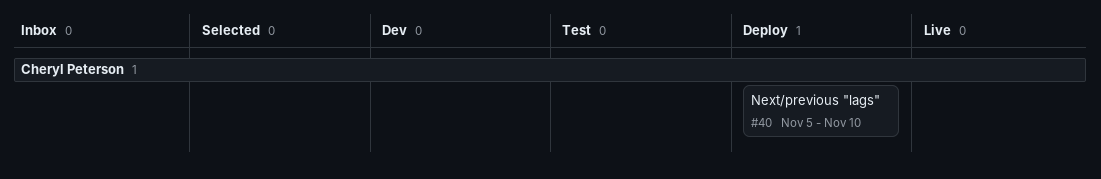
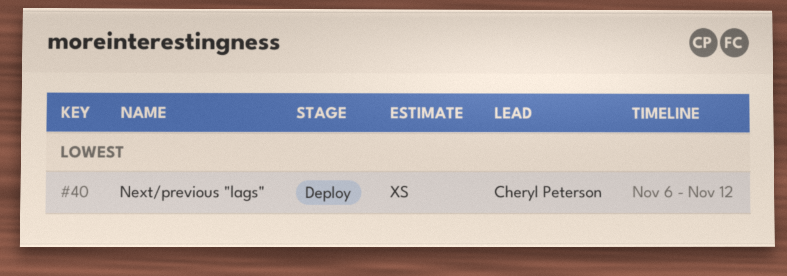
#40, start: Nov 5 -> Nov 6
#40, due: Nov 10 -> Nov 12

